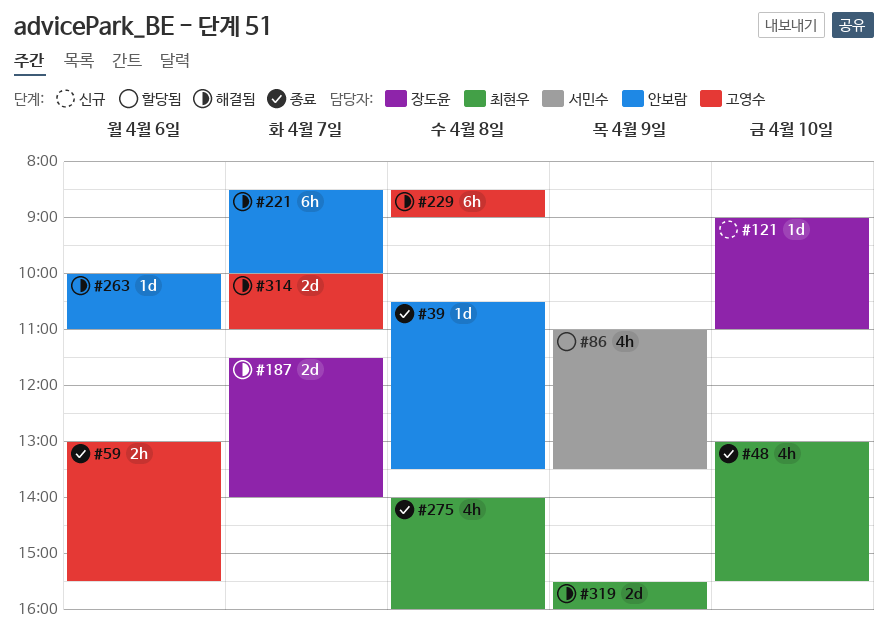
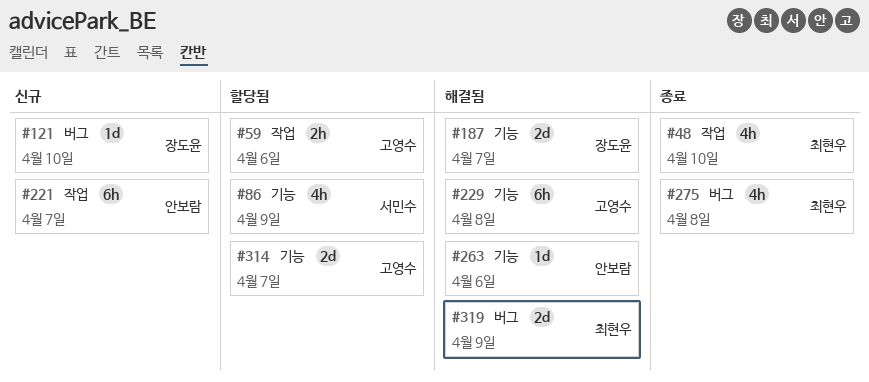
#39: present -> none
#59, status: 종료 -> 할당됨
#221, status: 해결됨 -> 신규
#314, status: 해결됨 -> 할당됨

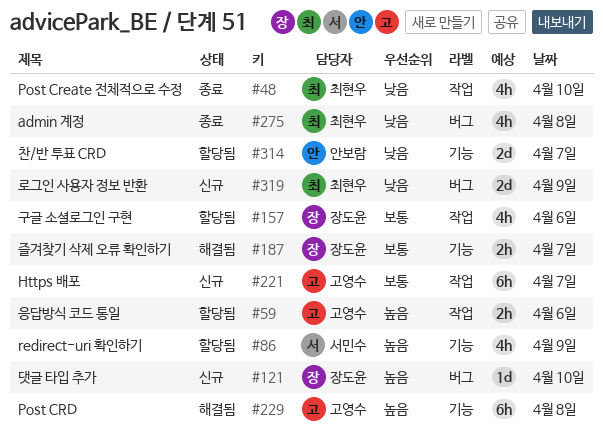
#157: none -> present
#187, estimate: 2d -> 2h
#221, owner: 안보람 -> 고영수
#263: present -> none
#314, owner: 고영수 -> 안보람
#319, status: 해결됨 -> 신규

